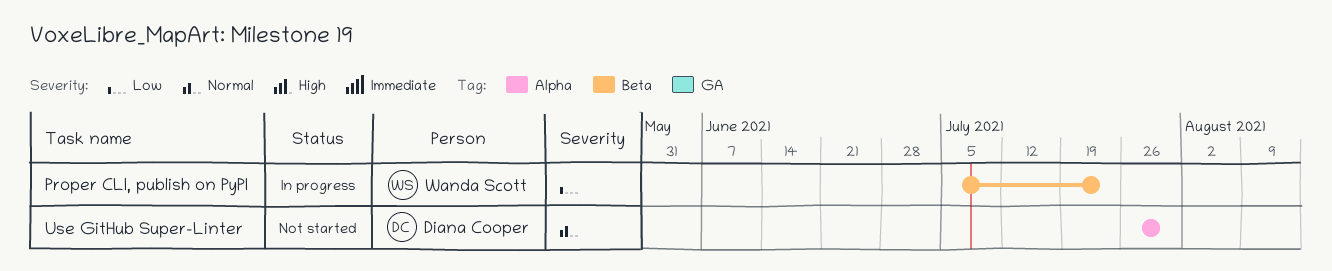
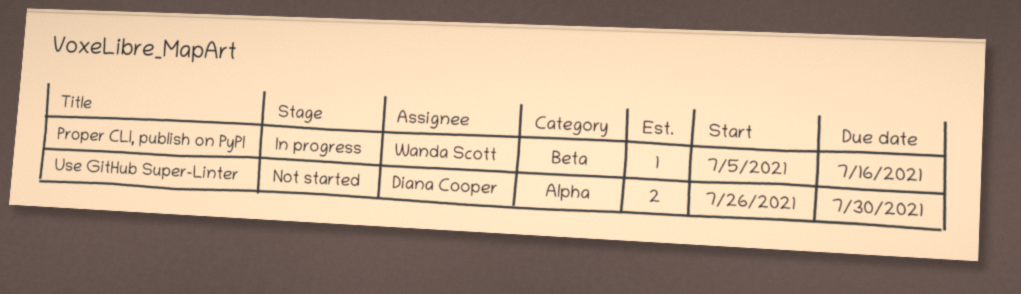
Proper CLI, publish on PyPI, due: Jul 23 -> Jul 16

